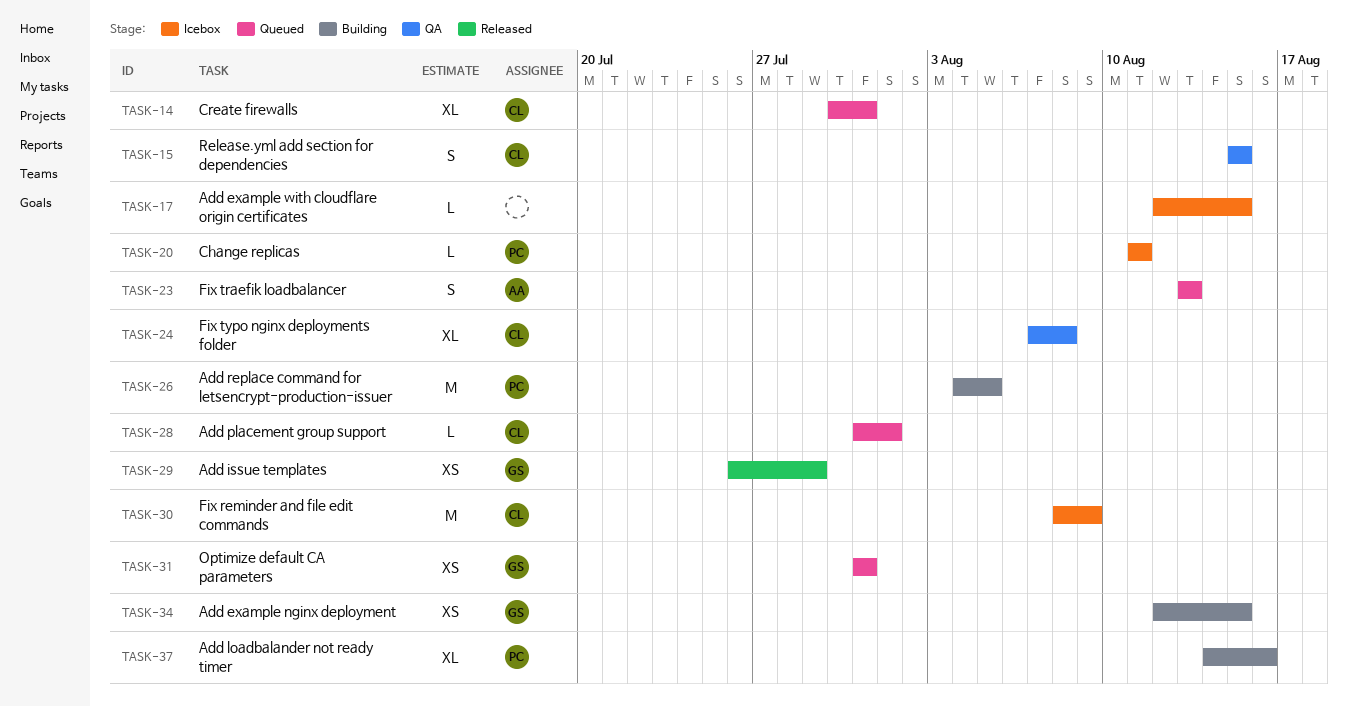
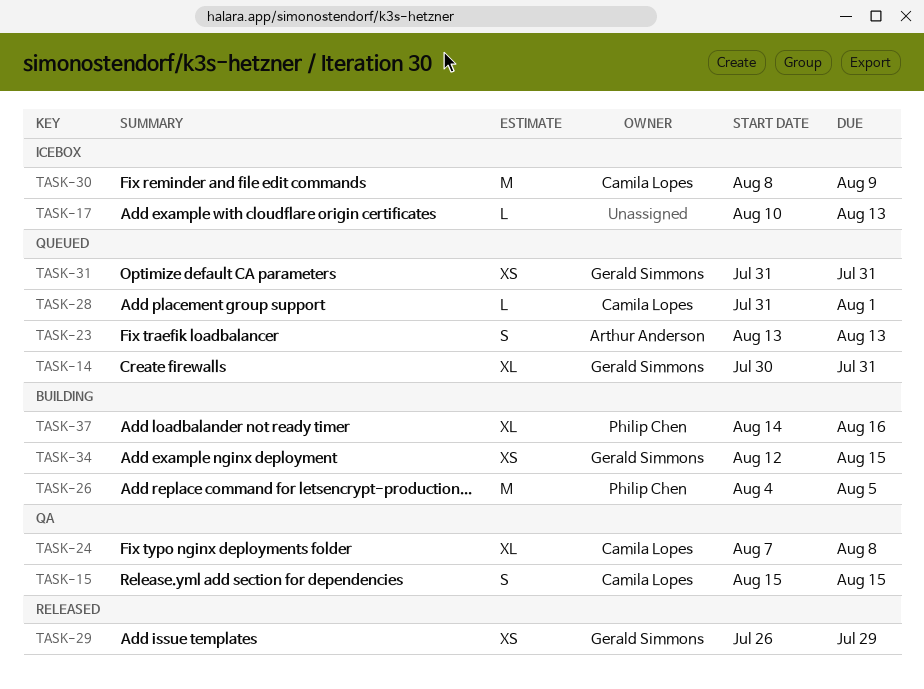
TASK-14, owner: Camila Lopes -> Gerald Simmons
TASK-17, start: Aug 12 -> Aug 10
TASK-17, due: Aug 15 -> Aug 13
TASK-20: present -> none

